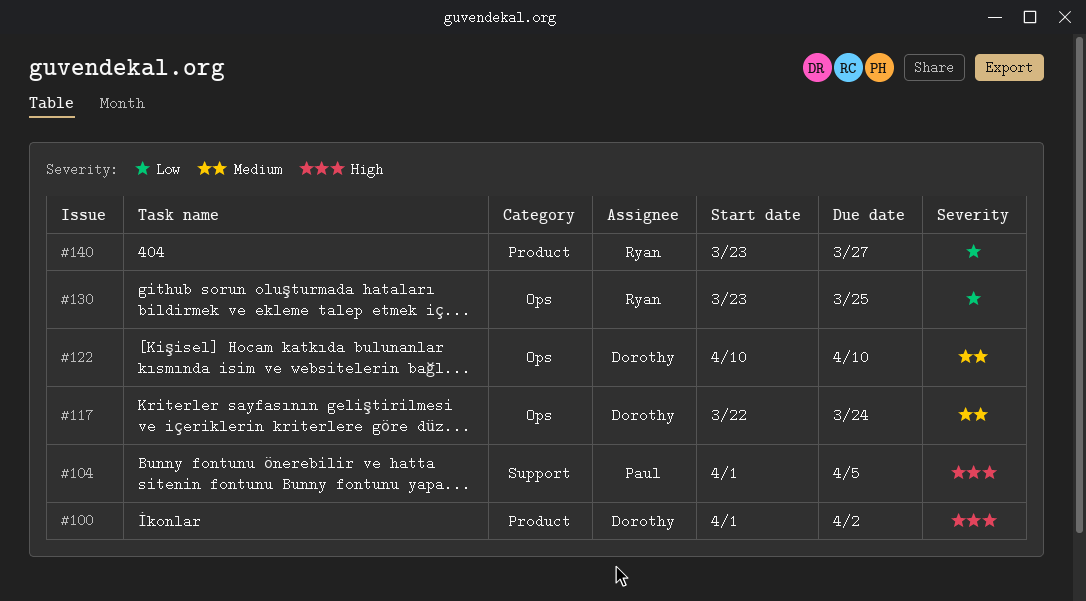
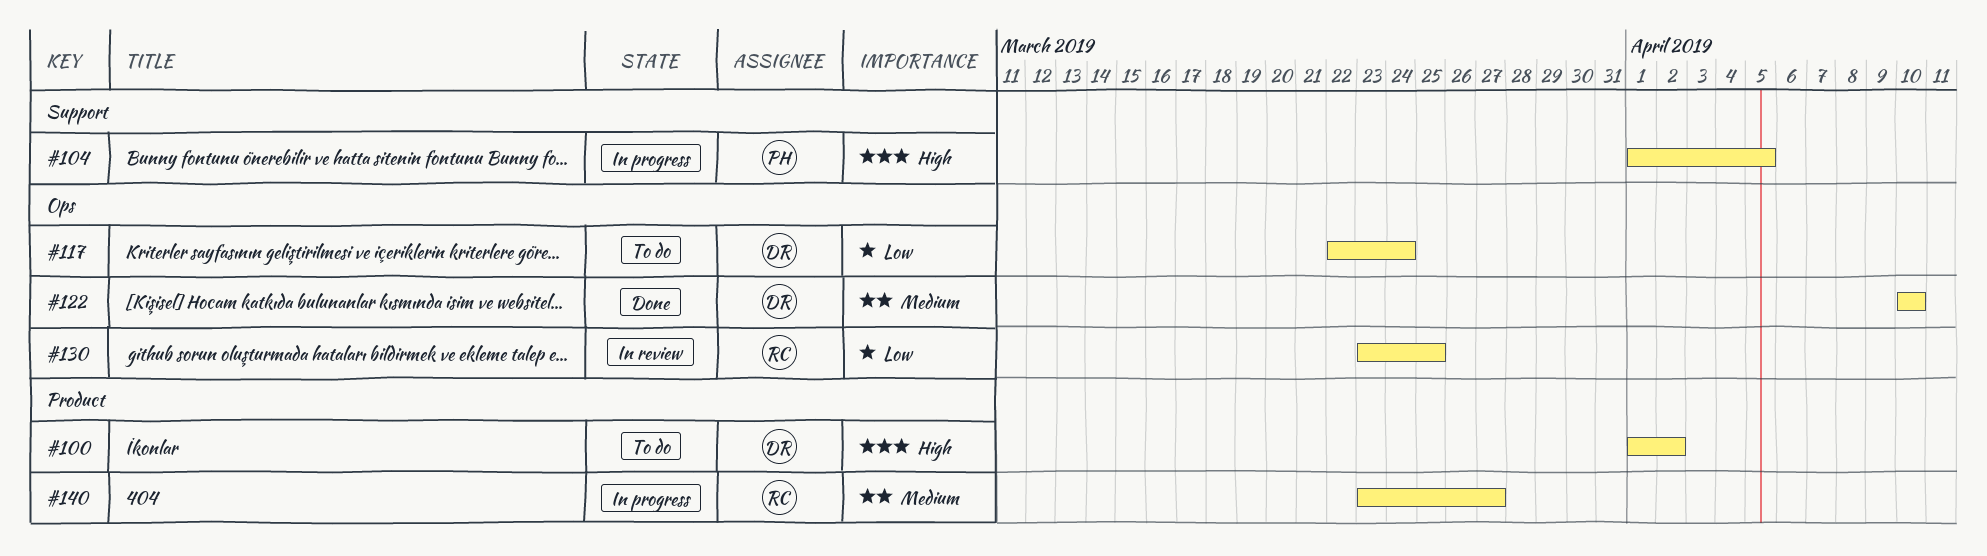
#117, priority: Medium -> Low
#140, priority: Low -> Medium

